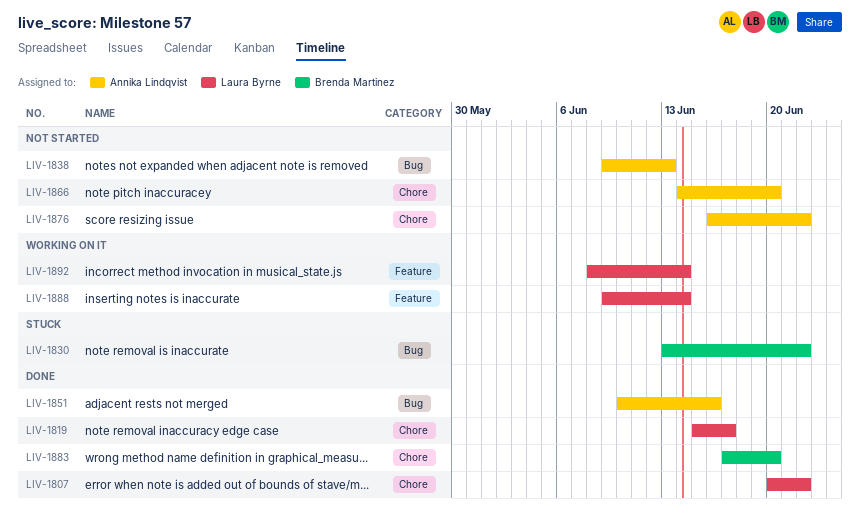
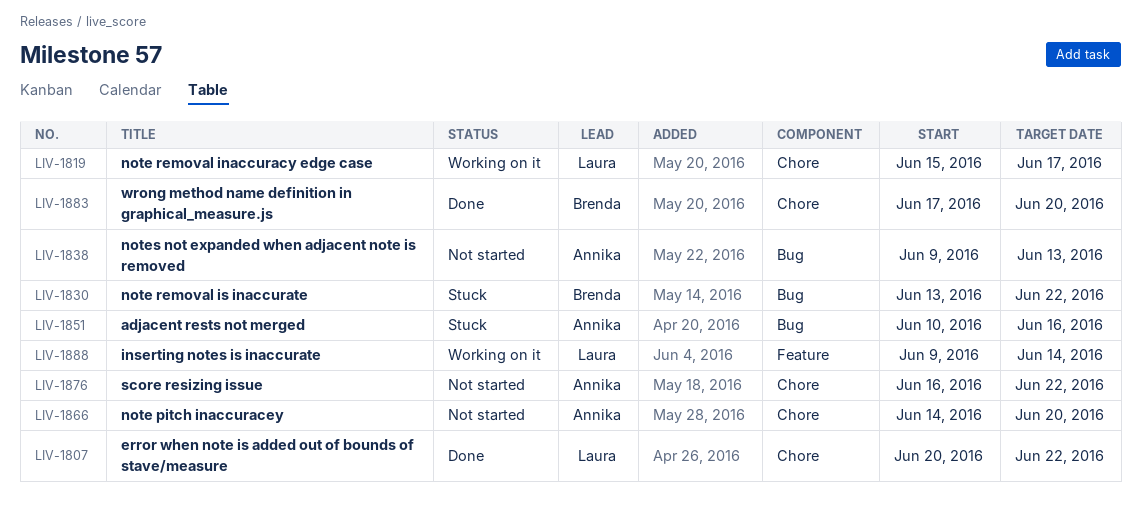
LIV-1819, status: Done -> Working on it
LIV-1851, status: Done -> Stuck
LIV-1892: present -> none

